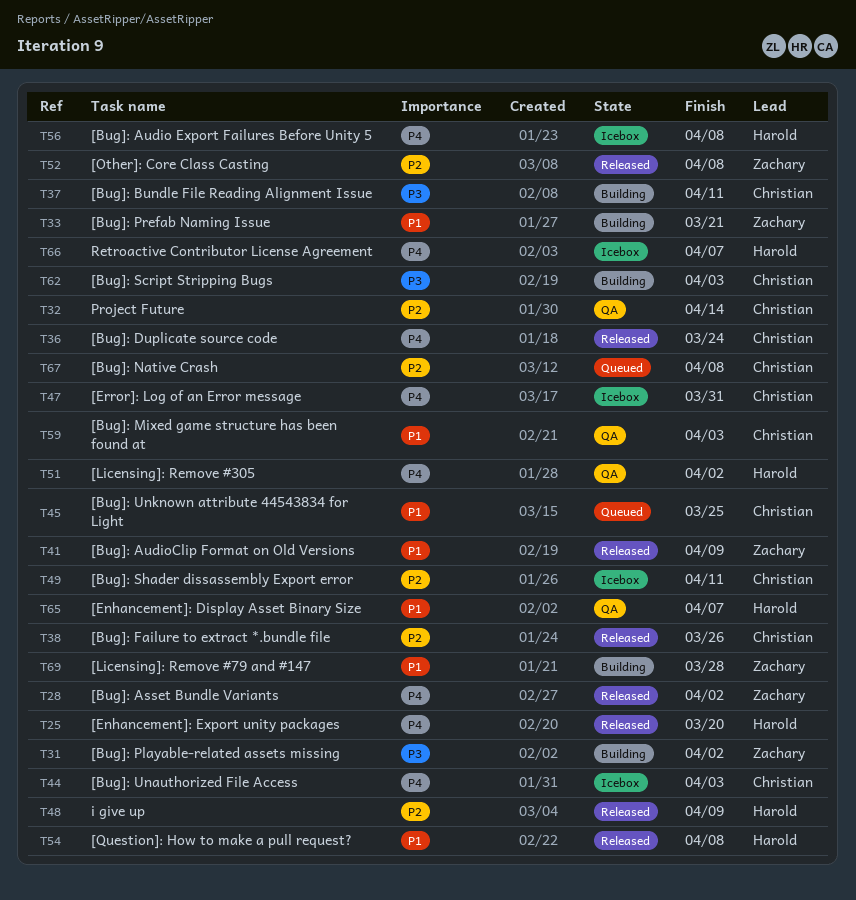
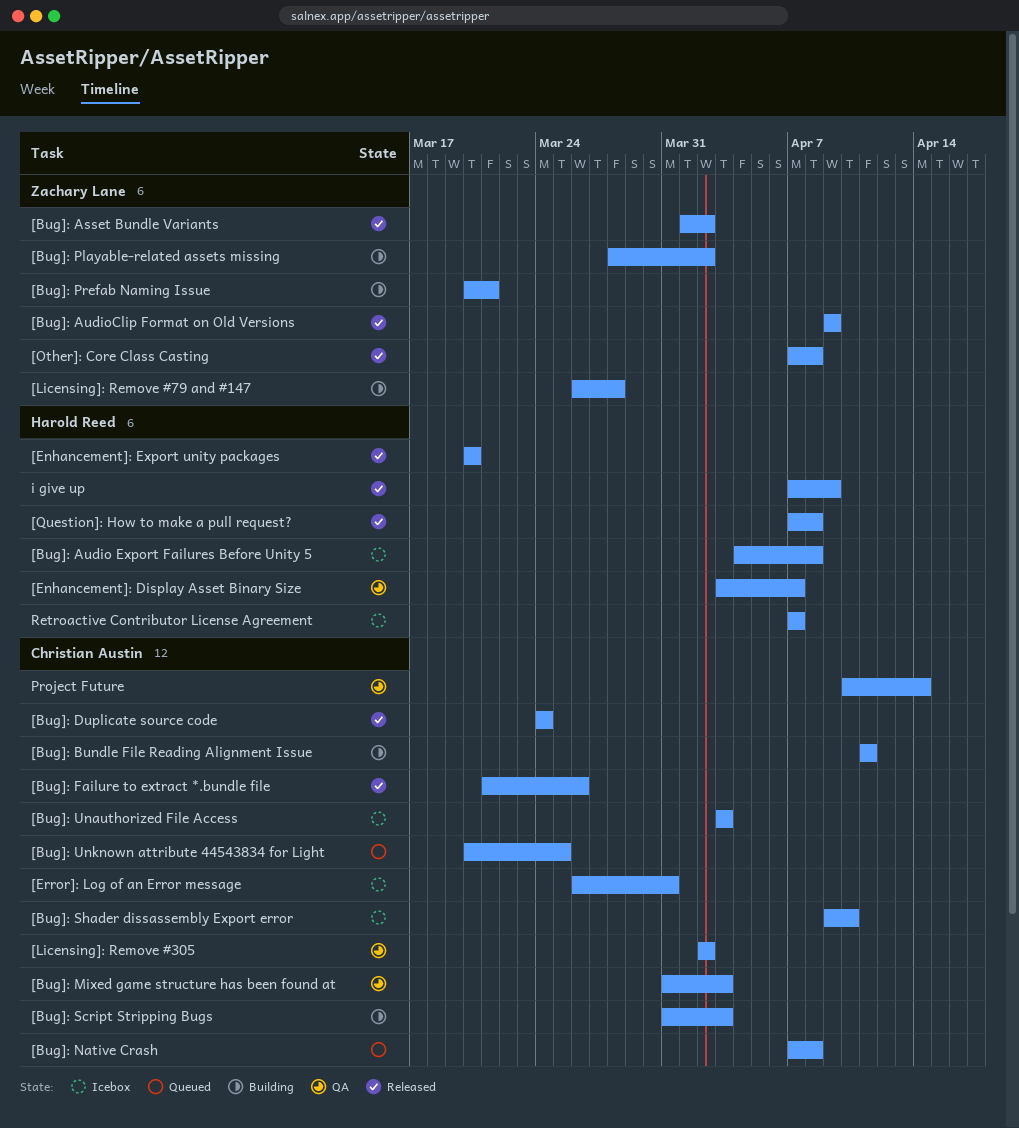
[Bug]: Shader dissassembly Export error, due: Apr 11 -> Apr 10
[Licensing]: Remove #305, owner: Harold Reed -> Christian Austin

